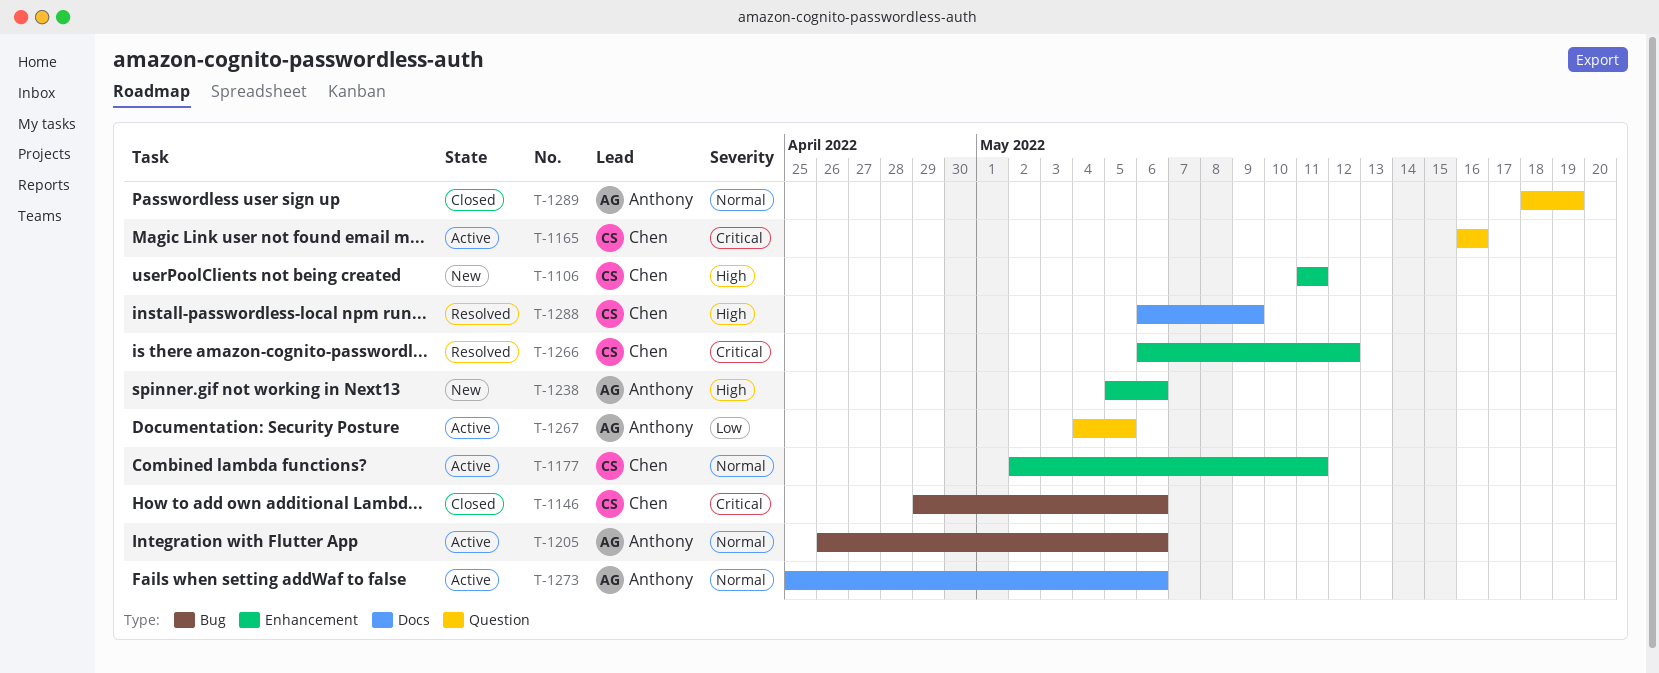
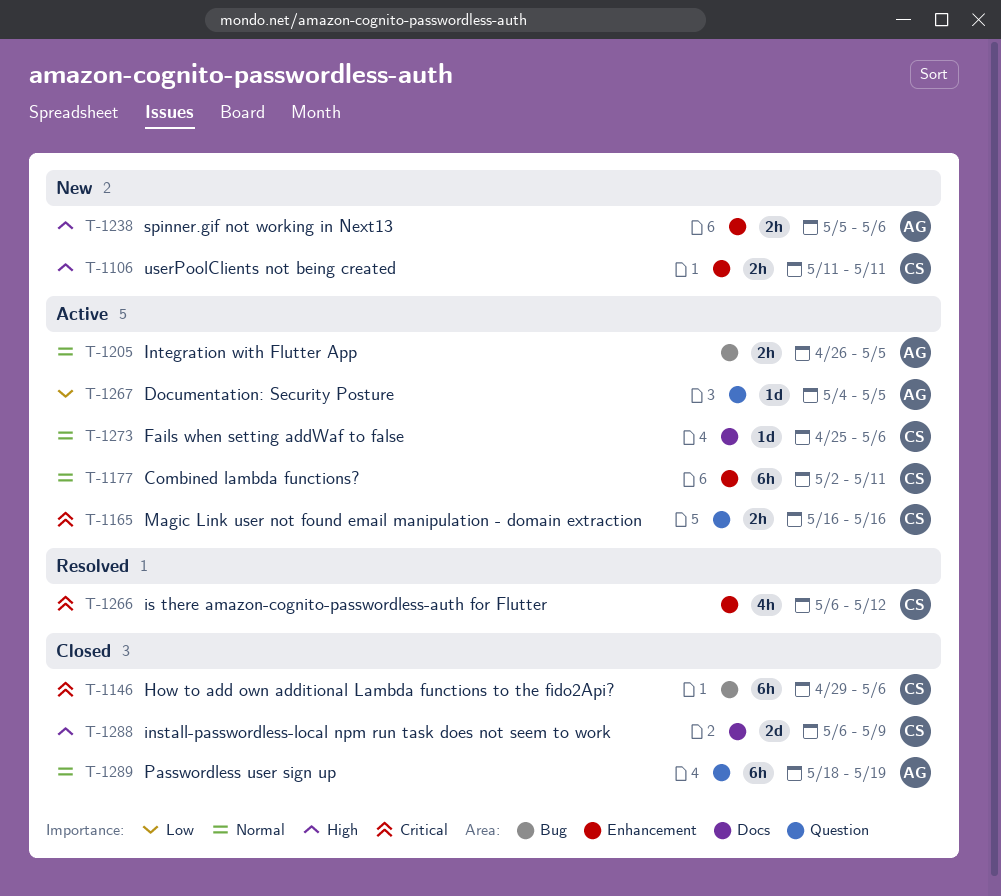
T-1205, due: May 6 -> May 5
T-1273, owner: Anthony -> Chen
T-1288, status: Resolved -> Closed

